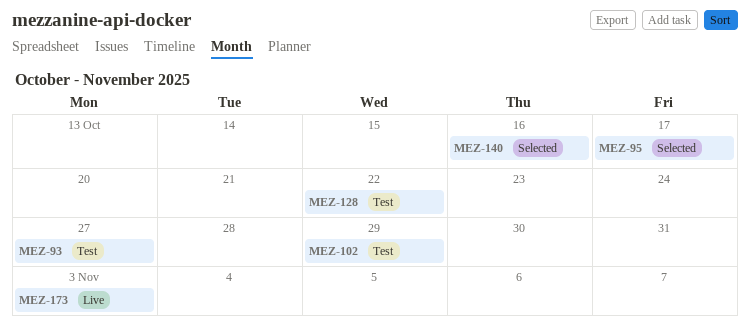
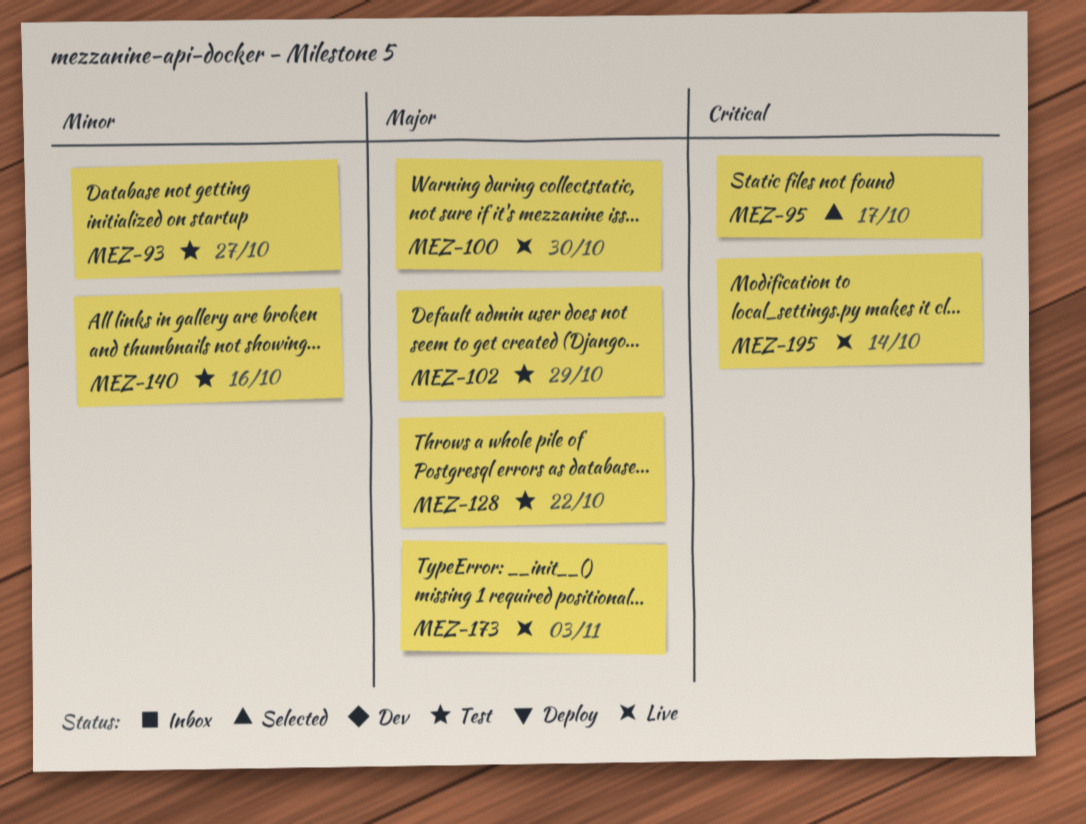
MEZ-100: none -> present
MEZ-140, status: Selected -> Test
MEZ-195: none -> present

